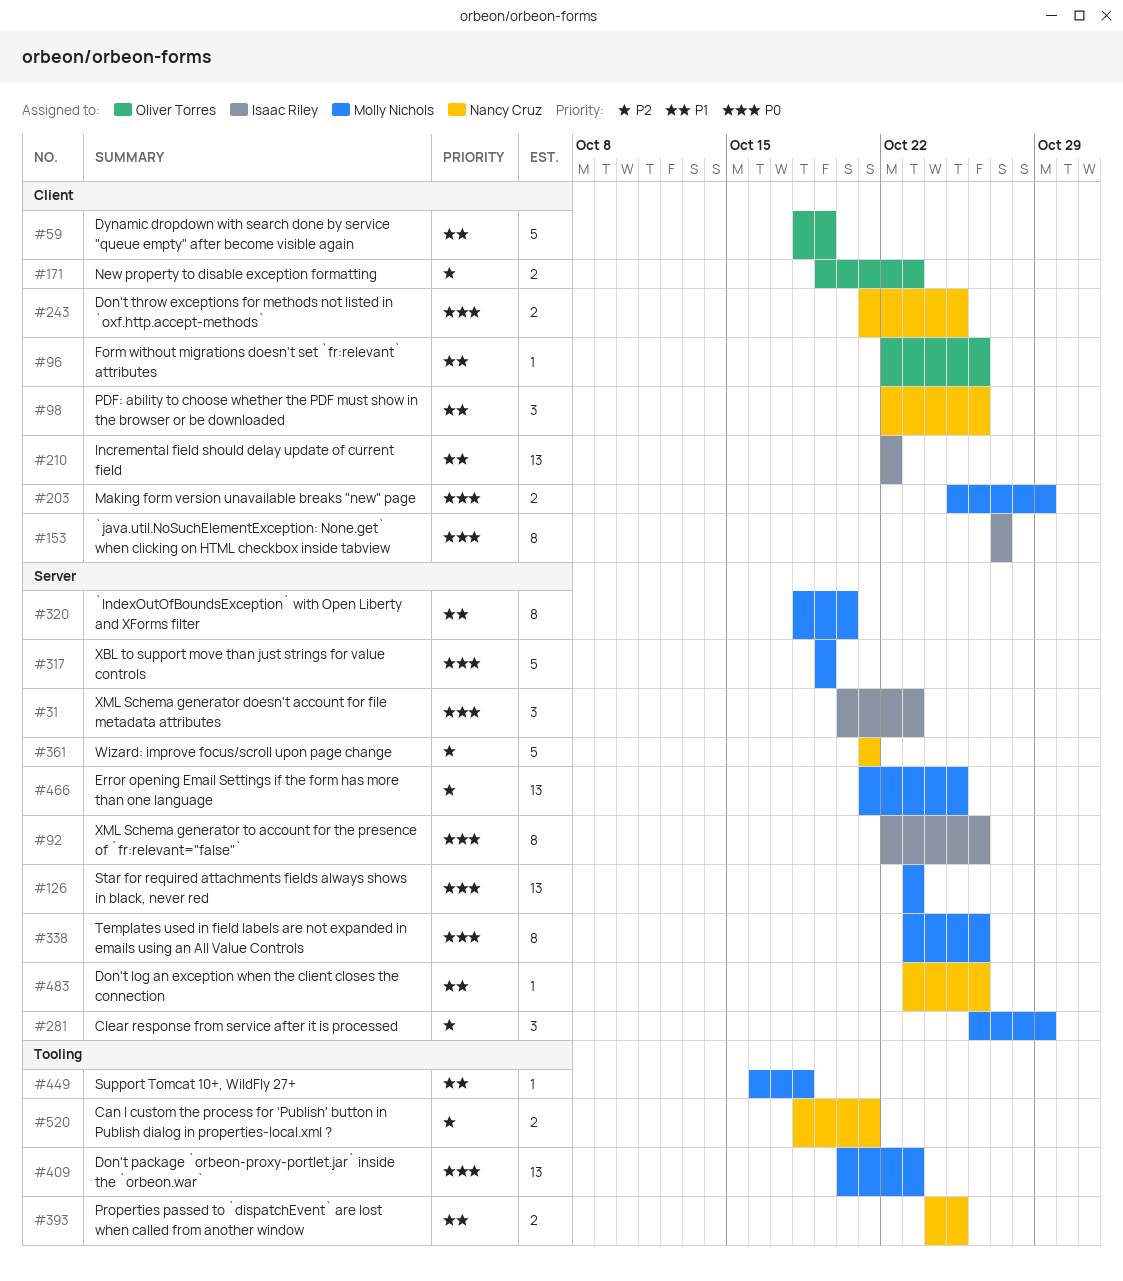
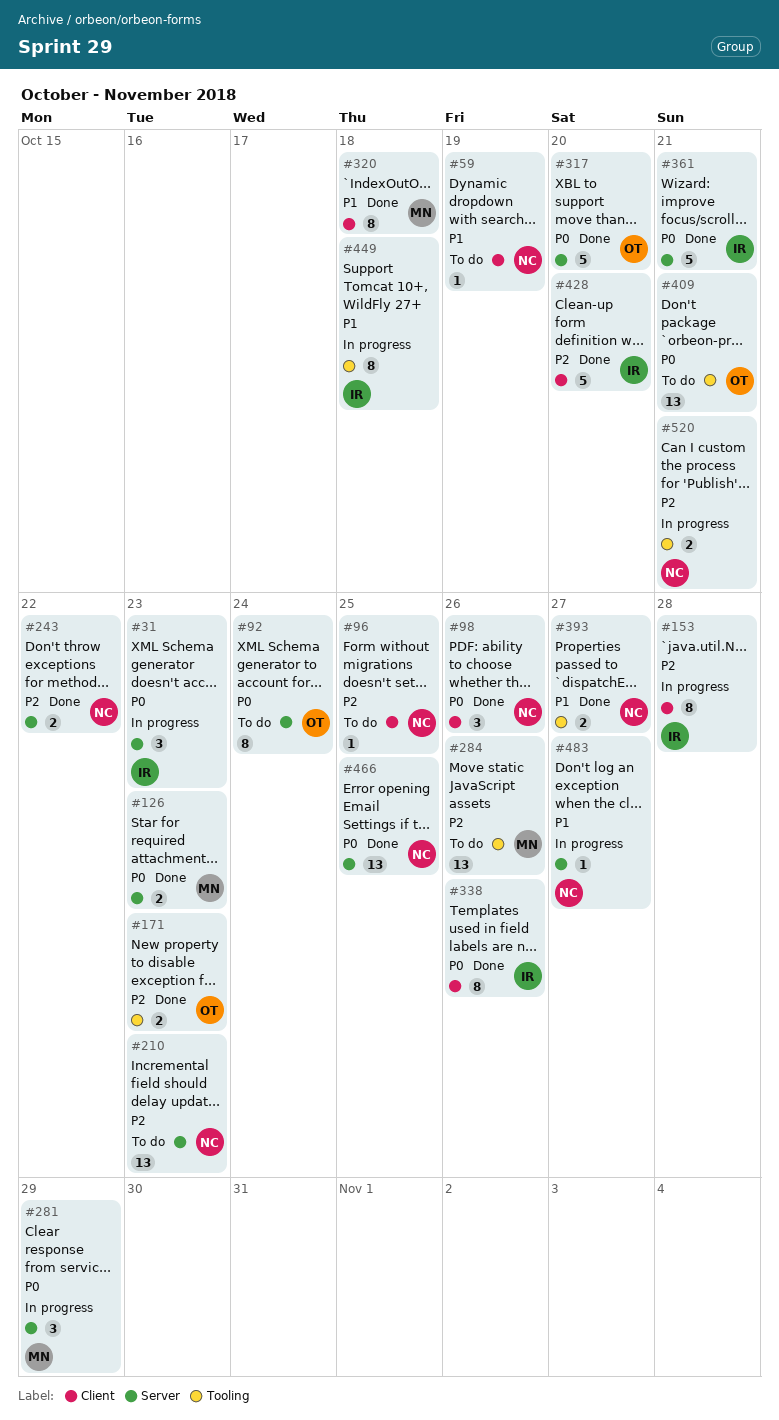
#59, owner: Oliver Torres -> Nancy Cruz
#59, estimate: 5 -> 1
#92, owner: Isaac Riley -> Oliver Torres
#92, due: Oct 26 -> Oct 24
#96, owner: Oliver Torres -> Nancy Cruz
#96, priority: P1 -> P2
#96, due: Oct 26 -> Oct 25
#98, priority: P1 -> P0
#126, estimate: 13 -> 2
#153, priority: P0 -> P2
#153, due: Oct 27 -> Oct 28
#171, label: Client -> Tooling
#203: present -> none
#210, owner: Isaac Riley -> Nancy Cruz
#210, priority: P1 -> P2
#210, label: Client -> Server
#210, due: Oct 22 -> Oct 23
#243, priority: P0 -> P2
#243, label: Client -> Server
#243, due: Oct 25 -> Oct 22
#281, priority: P2 -> P0
#284: none -> present
#317, owner: Molly Nichols -> Oliver Torres
#317, due: Oct 19 -> Oct 20
#320, label: Server -> Client
#320, due: Oct 20 -> Oct 18
#338, owner: Molly Nichols -> Isaac Riley
#338, label: Server -> Client
#361, owner: Nancy Cruz -> Isaac Riley
#361, priority: P2 -> P0
#393, due: Oct 25 -> Oct 27
#409, owner: Molly Nichols -> Oliver Torres
#409, due: Oct 23 -> Oct 21
#428: none -> present
#449, owner: Molly Nichols -> Isaac Riley
#449, estimate: 1 -> 8
#466, owner: Molly Nichols -> Nancy Cruz
#466, priority: P2 -> P0
#483, due: Oct 26 -> Oct 27

